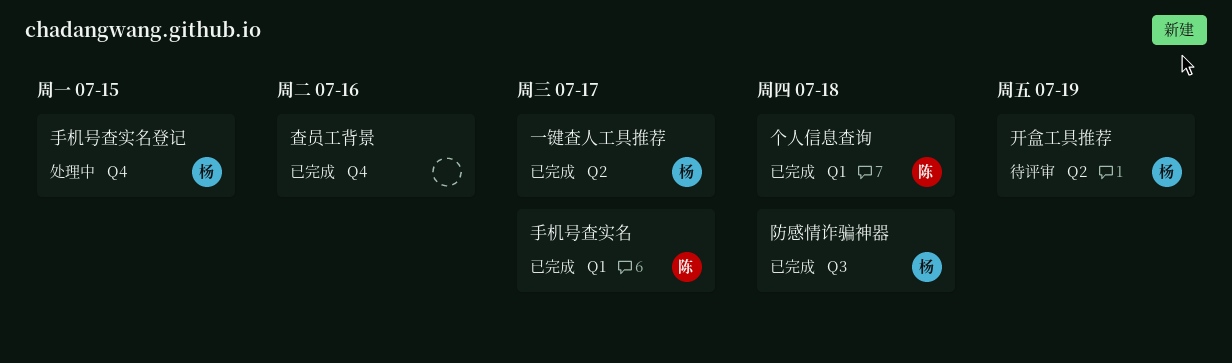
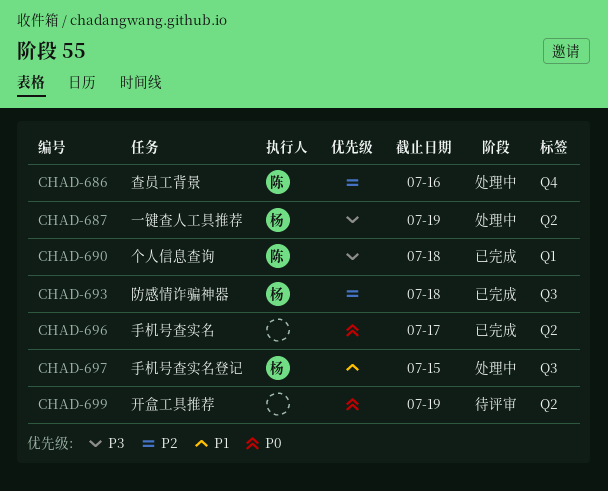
一键查人工具推荐, status: 已完成 -> 处理中
一键查人工具推荐, due: Jul 17 -> Jul 19
开盒工具推荐, owner: 杨 -> none
手机号查实名, owner: 陈 -> none
手机号查实名, label: Q1 -> Q2
手机号查实名登记, label: Q4 -> Q3
查员工背景, status: 已完成 -> 处理中
查员工背景, owner: none -> 陈

